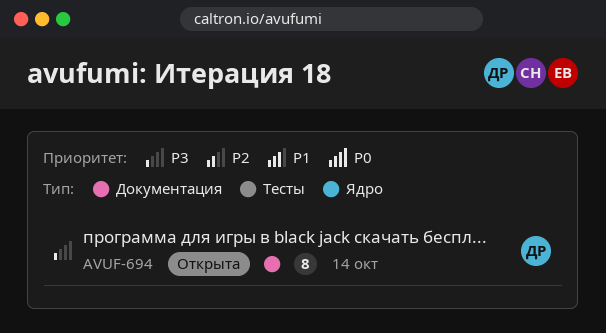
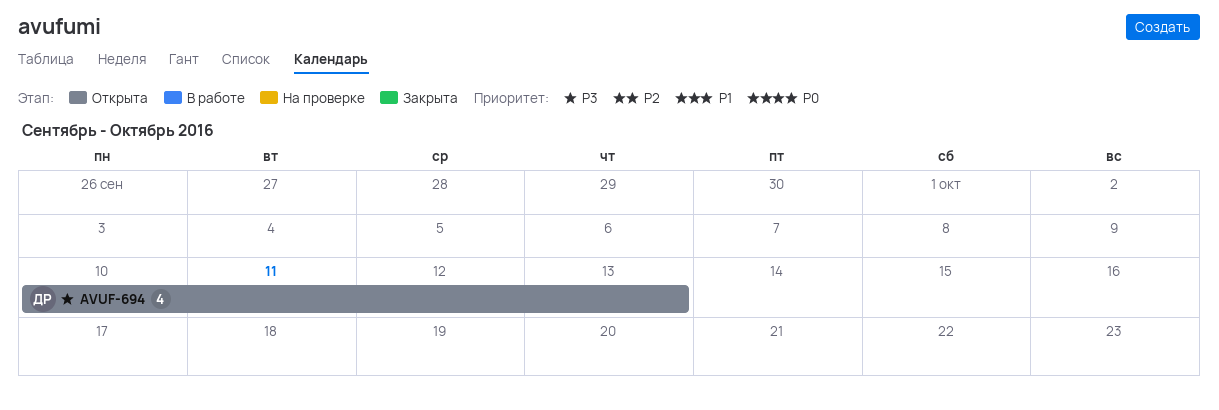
AVUF-694, estimate: 8 -> 4
AVUF-694, due: Oct 14 -> Oct 13

